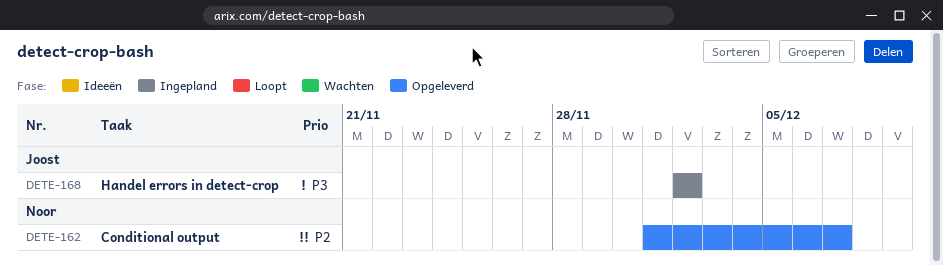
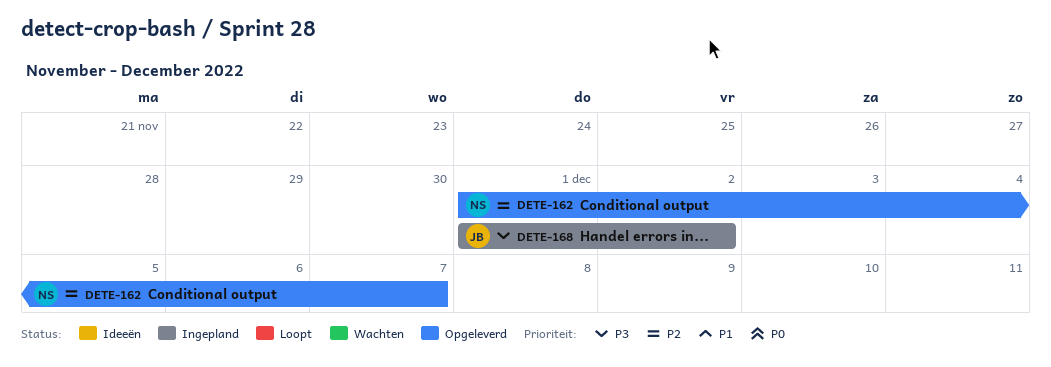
DETE-168, start: Dec 2 -> Dec 1

